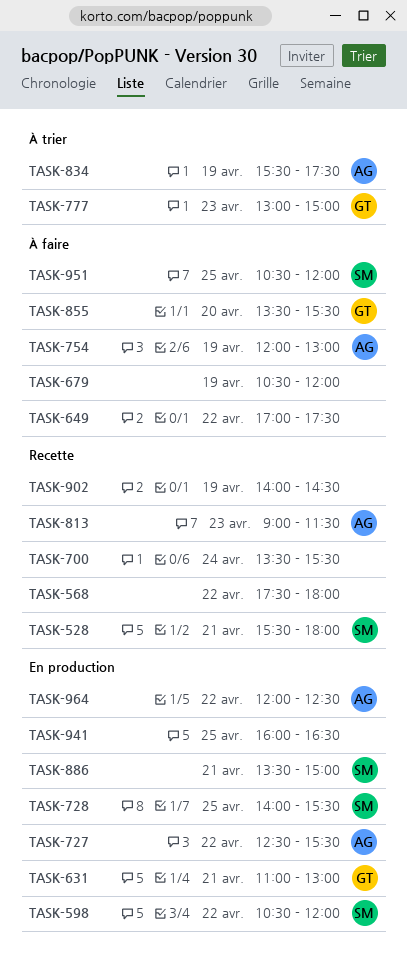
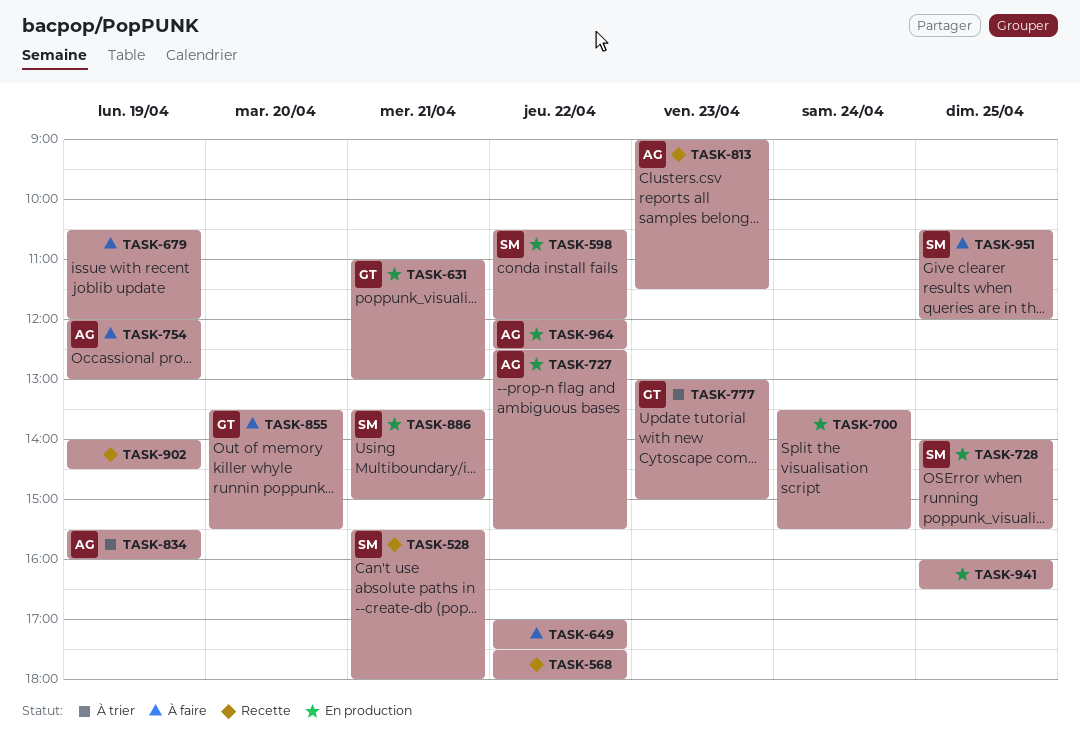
TASK-700, status: Recette -> En production
TASK-834, ends: 17:30 -> 16:00

